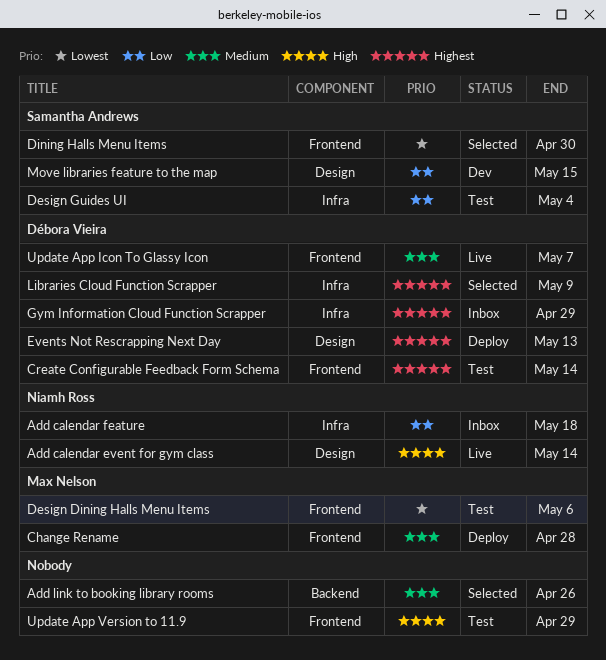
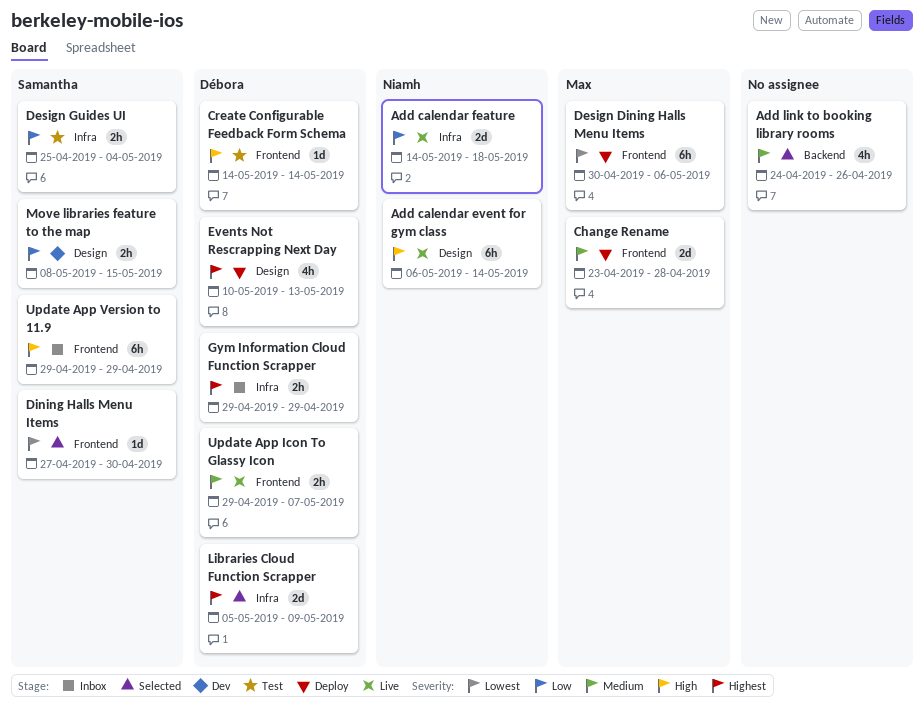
Add calendar feature, status: Inbox -> Live
Create Configurable Feedback Form Schema, priority: Highest -> High
Design Dining Halls Menu Items, status: Test -> Deploy
Update App Version to 11.9, status: Test -> Inbox
Update App Version to 11.9, owner: none -> Samantha Andrews

